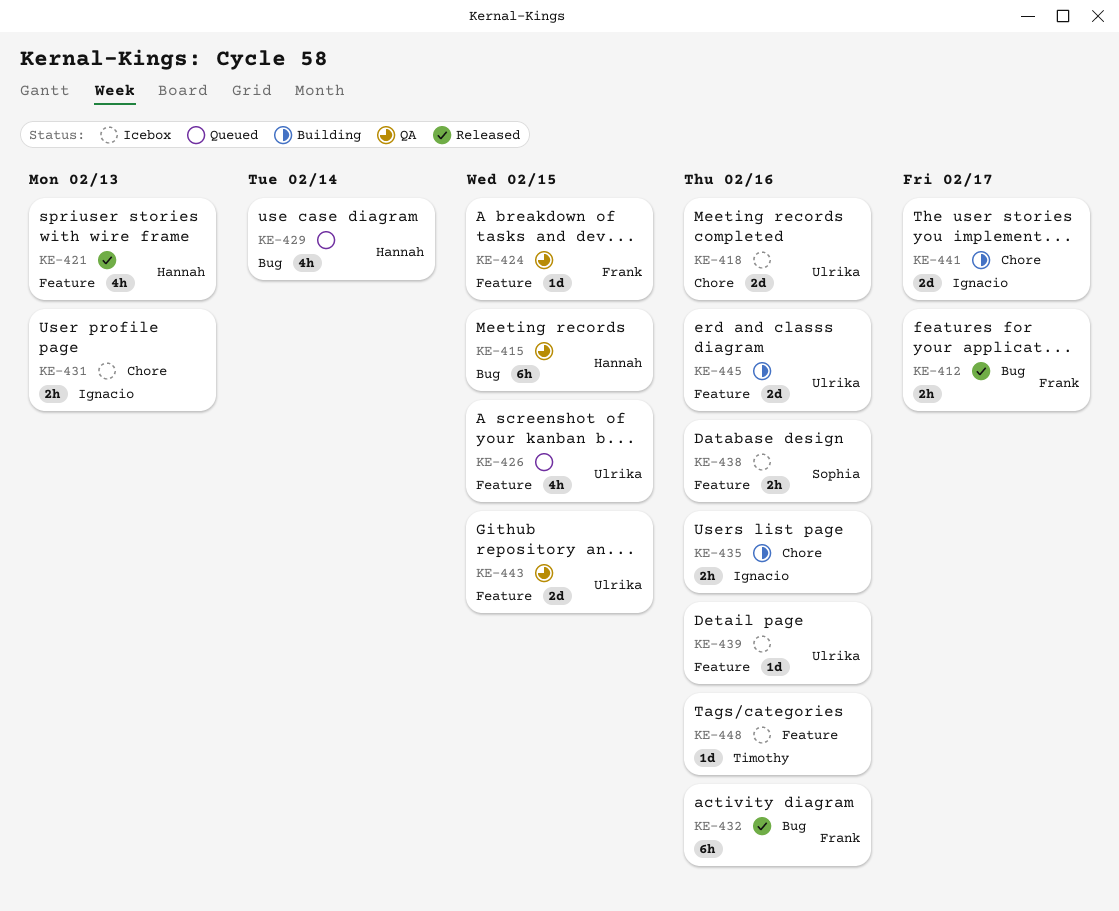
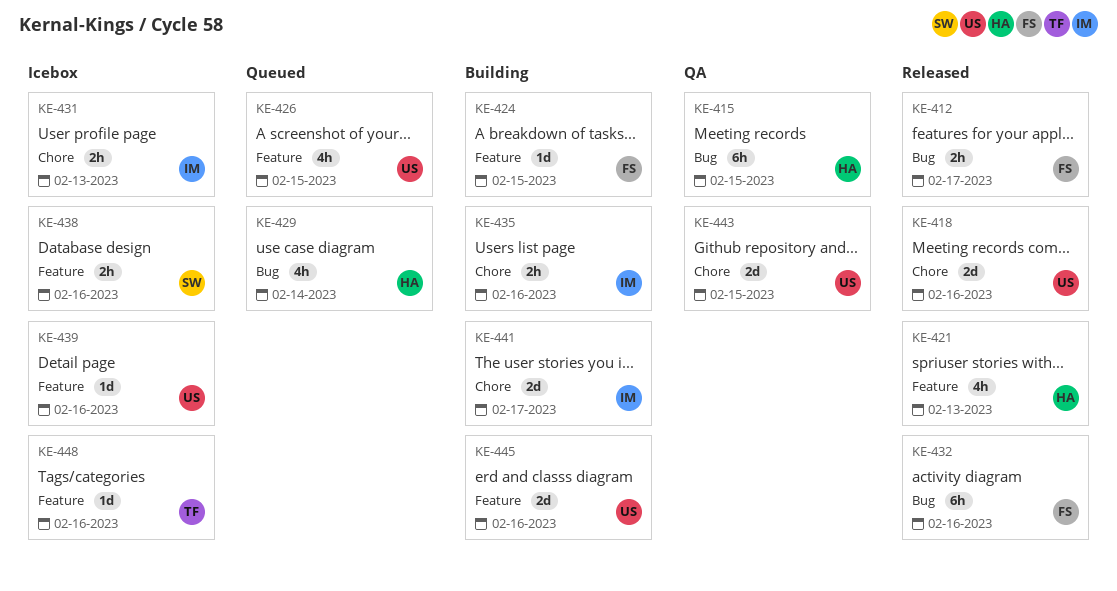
KE-418, status: Icebox -> Released
KE-424, status: QA -> Building
KE-443, label: Feature -> Chore

